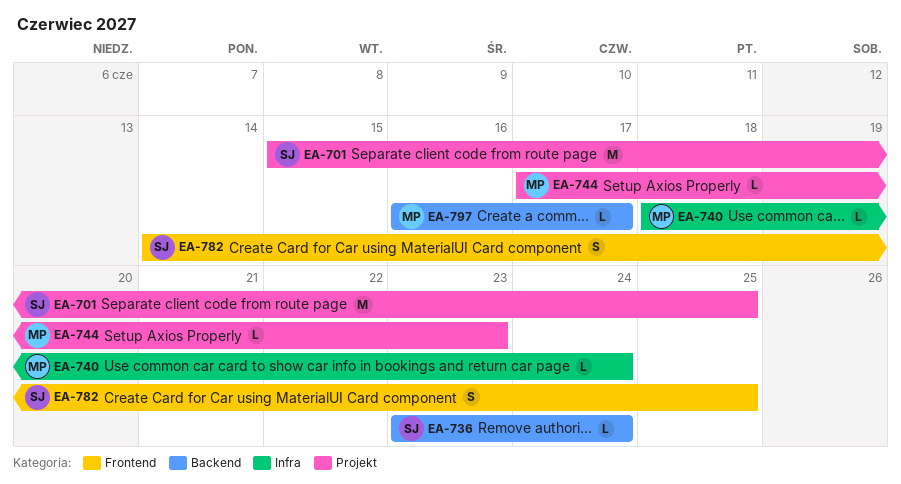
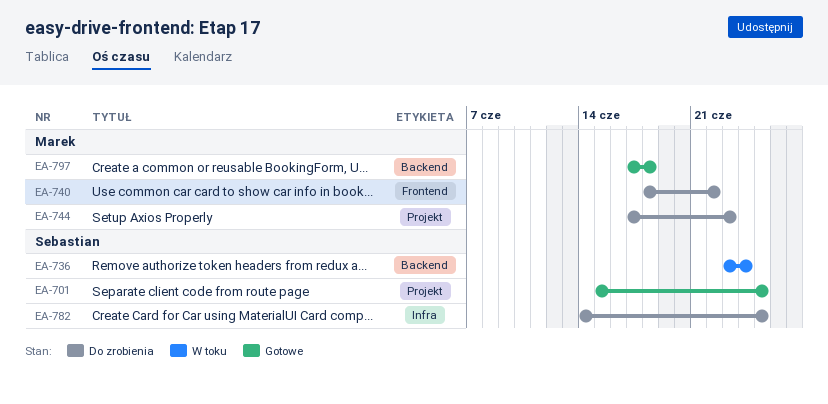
EA-740, label: Infra -> Frontend
EA-740, due: Jun 24 -> Jun 22
EA-782, label: Frontend -> Infra
EA-797, start: Jun 16 -> Jun 17
EA-797, due: Jun 17 -> Jun 18

